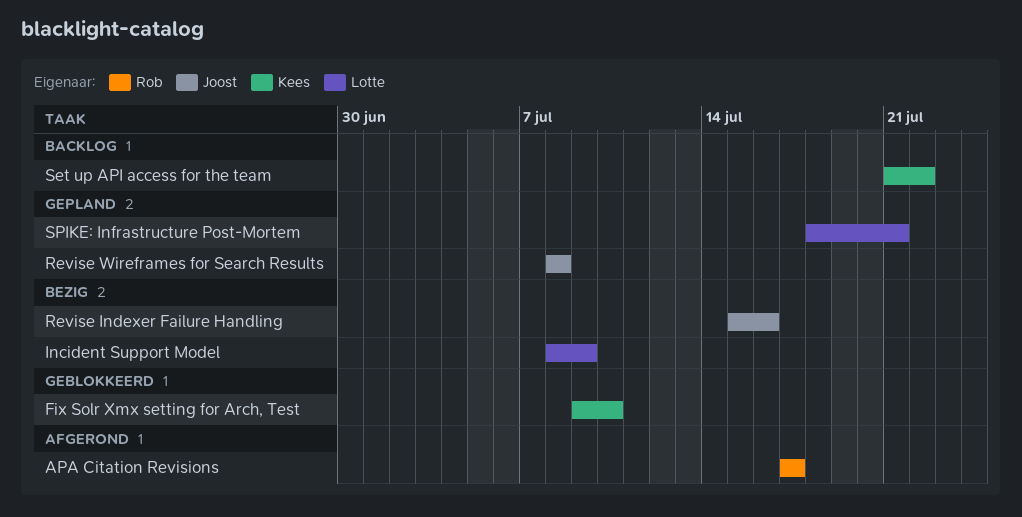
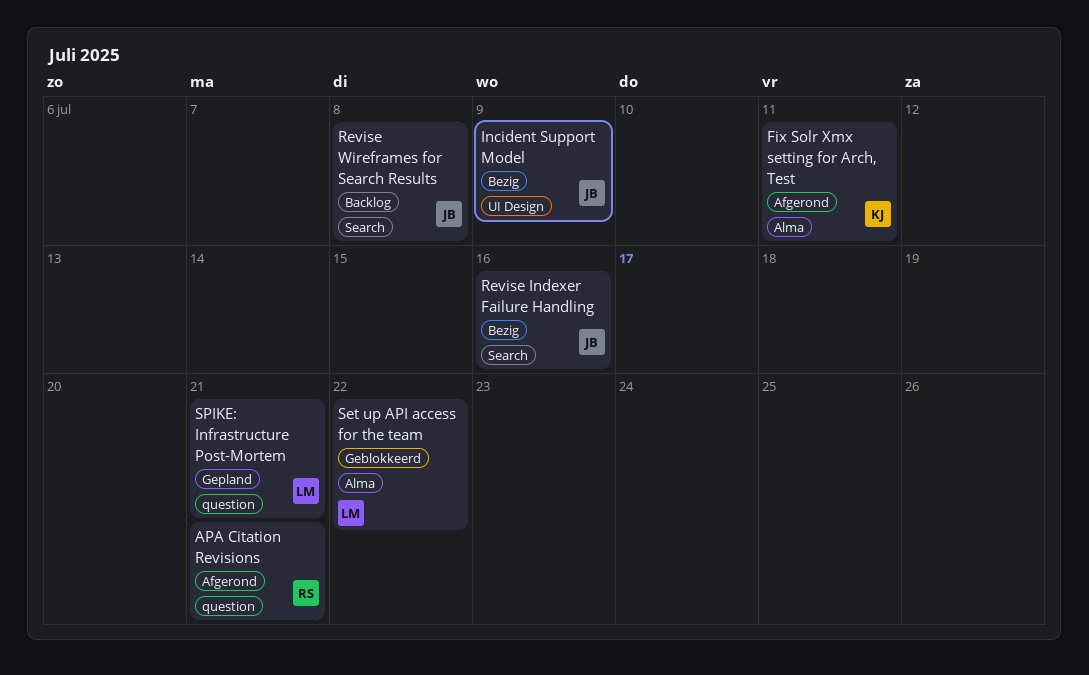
APA Citation Revisions, due: Jul 17 -> Jul 21
Fix Solr Xmx setting for Arch, Test, status: Geblokkeerd -> Afgerond
Fix Solr Xmx setting for Arch, Test, due: Jul 10 -> Jul 11
Incident Support Model, owner: Lotte -> Joost
Revise Wireframes for Search Results, status: Gepland -> Backlog
Set up API access for the team, status: Backlog -> Geblokkeerd
Set up API access for the team, owner: Kees -> Lotte

